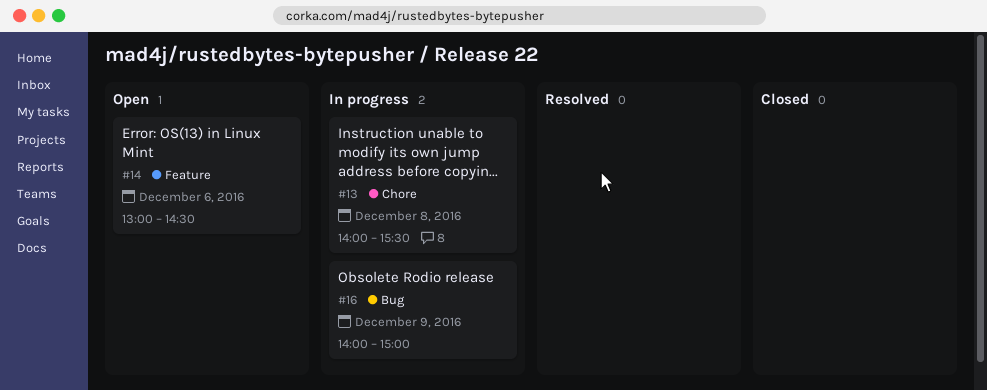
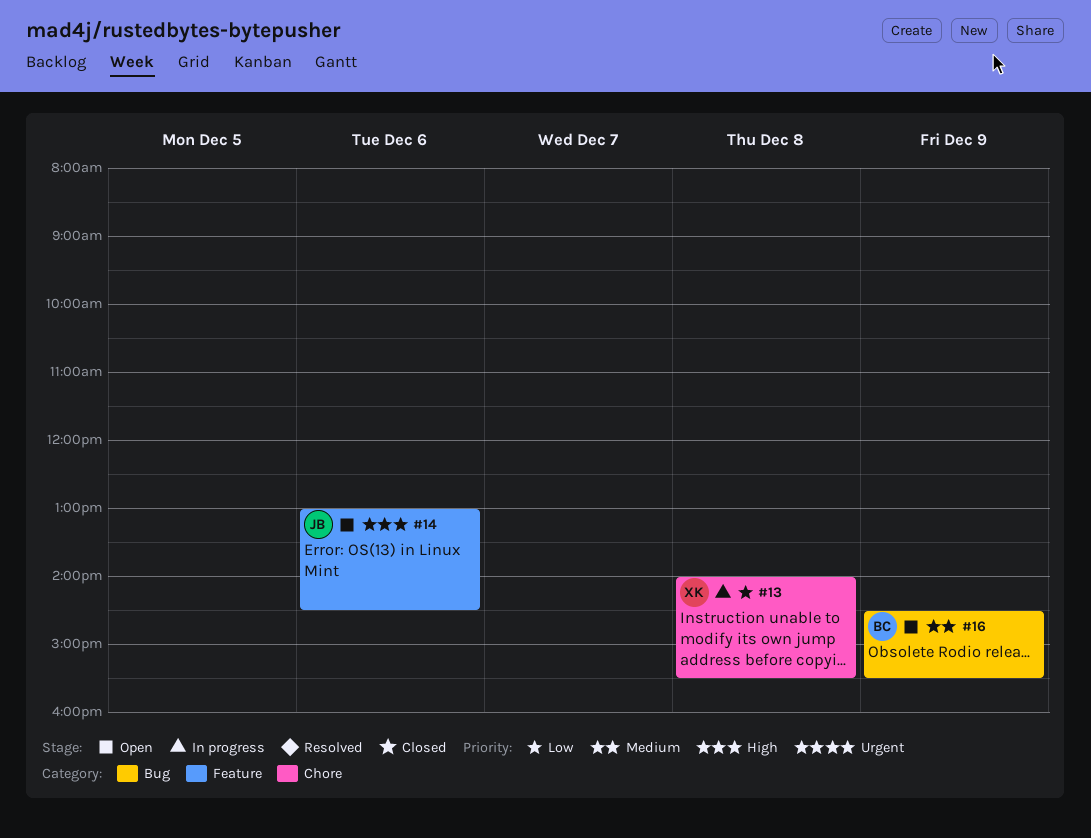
#16, status: In progress -> Open
#16, begins: 14:00 -> 14:30
#16, ends: 15:00 -> 15:30

